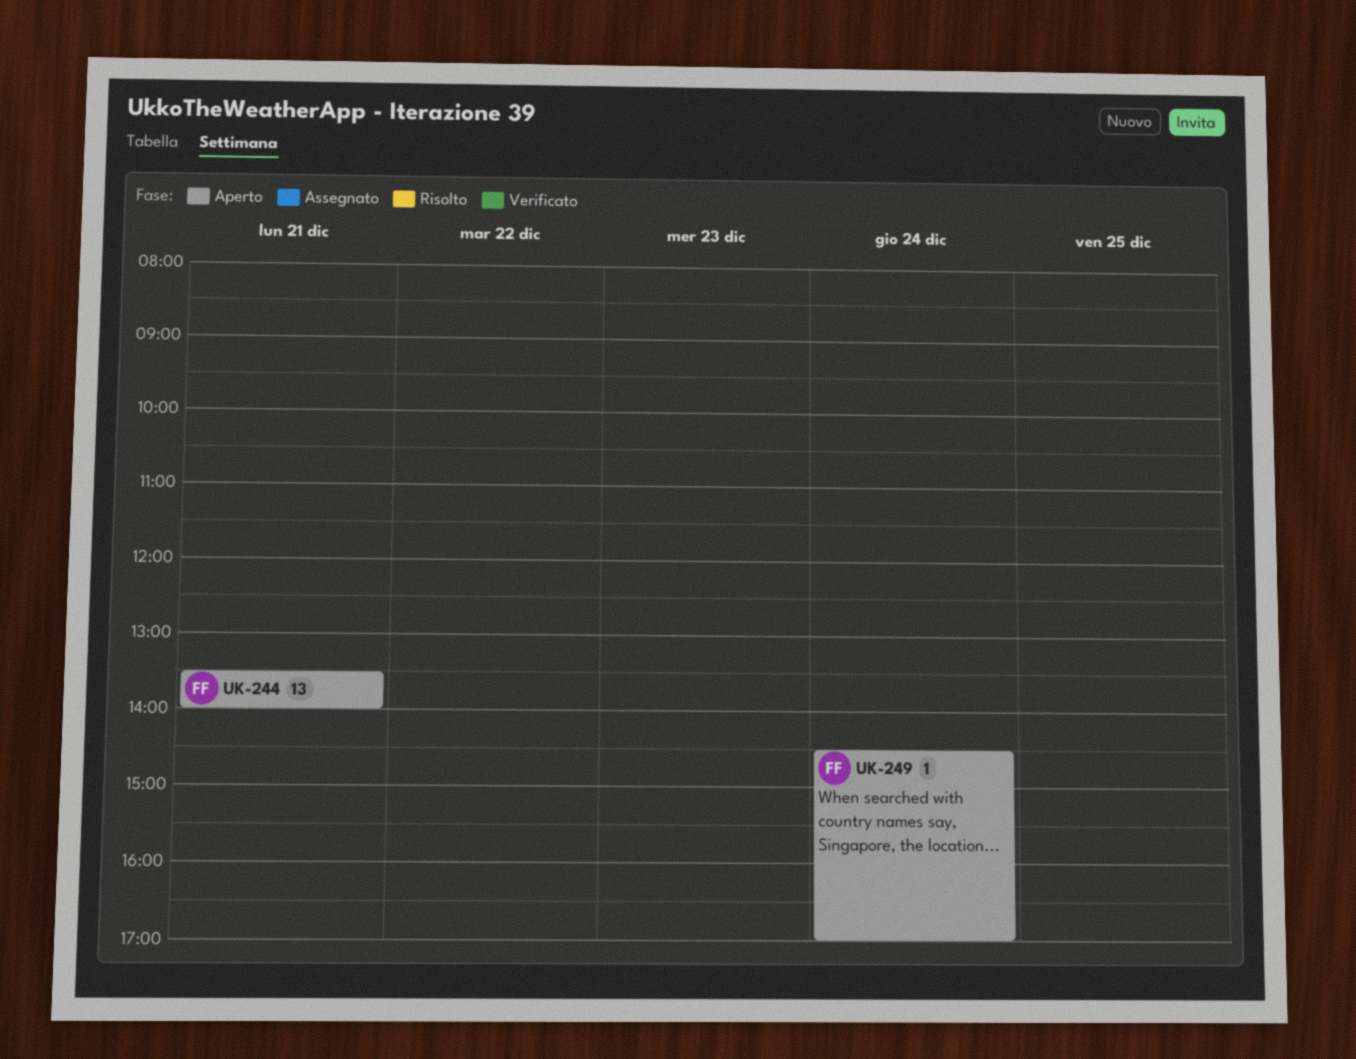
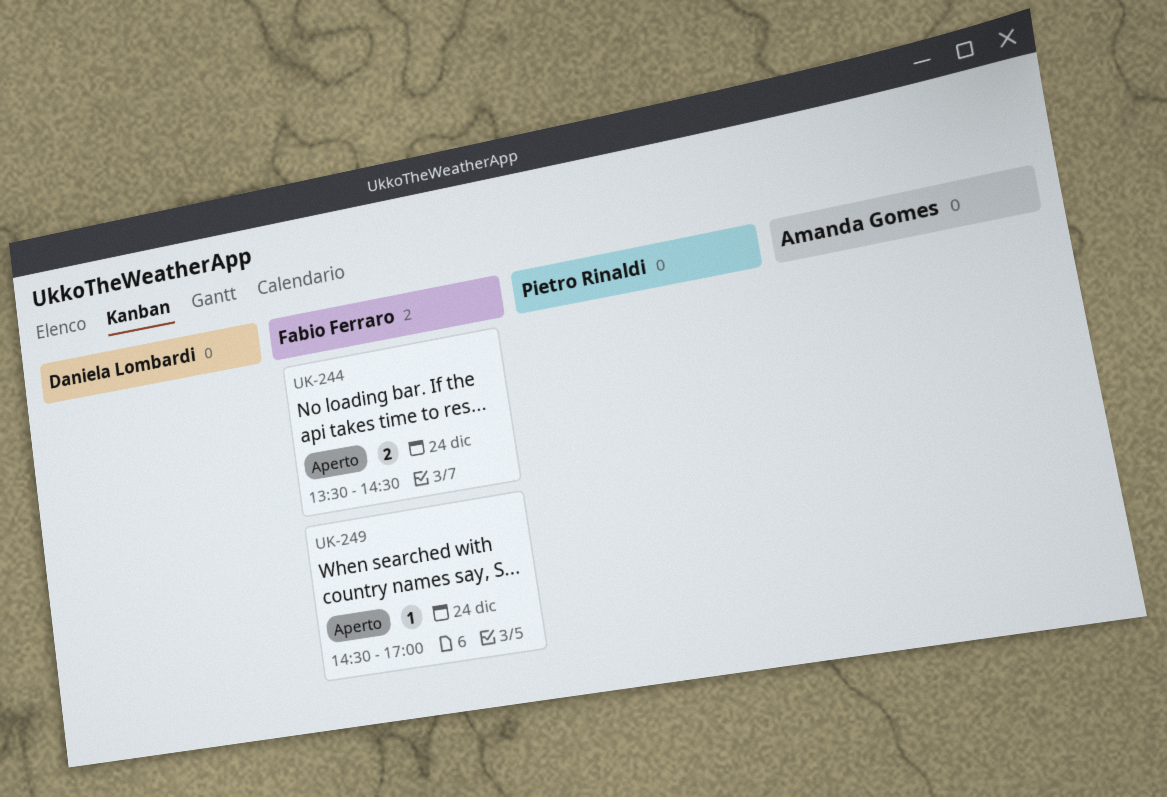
UK-244, estimate: 13 -> 2
UK-244, day: Dec 21 -> Dec 24
UK-244, ends: 14:00 -> 14:30

